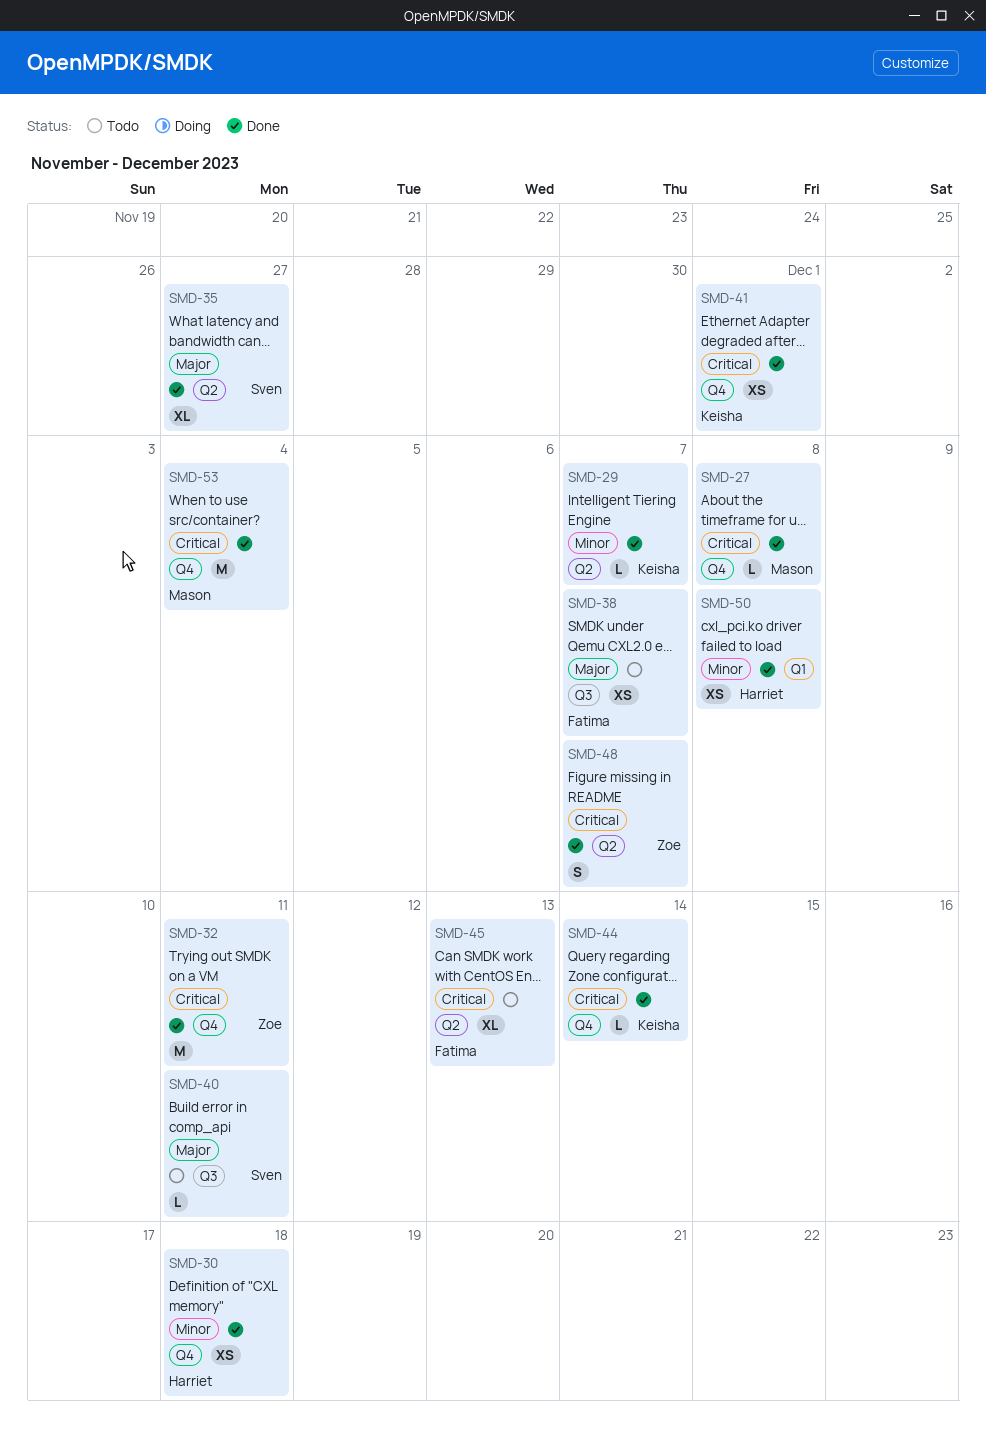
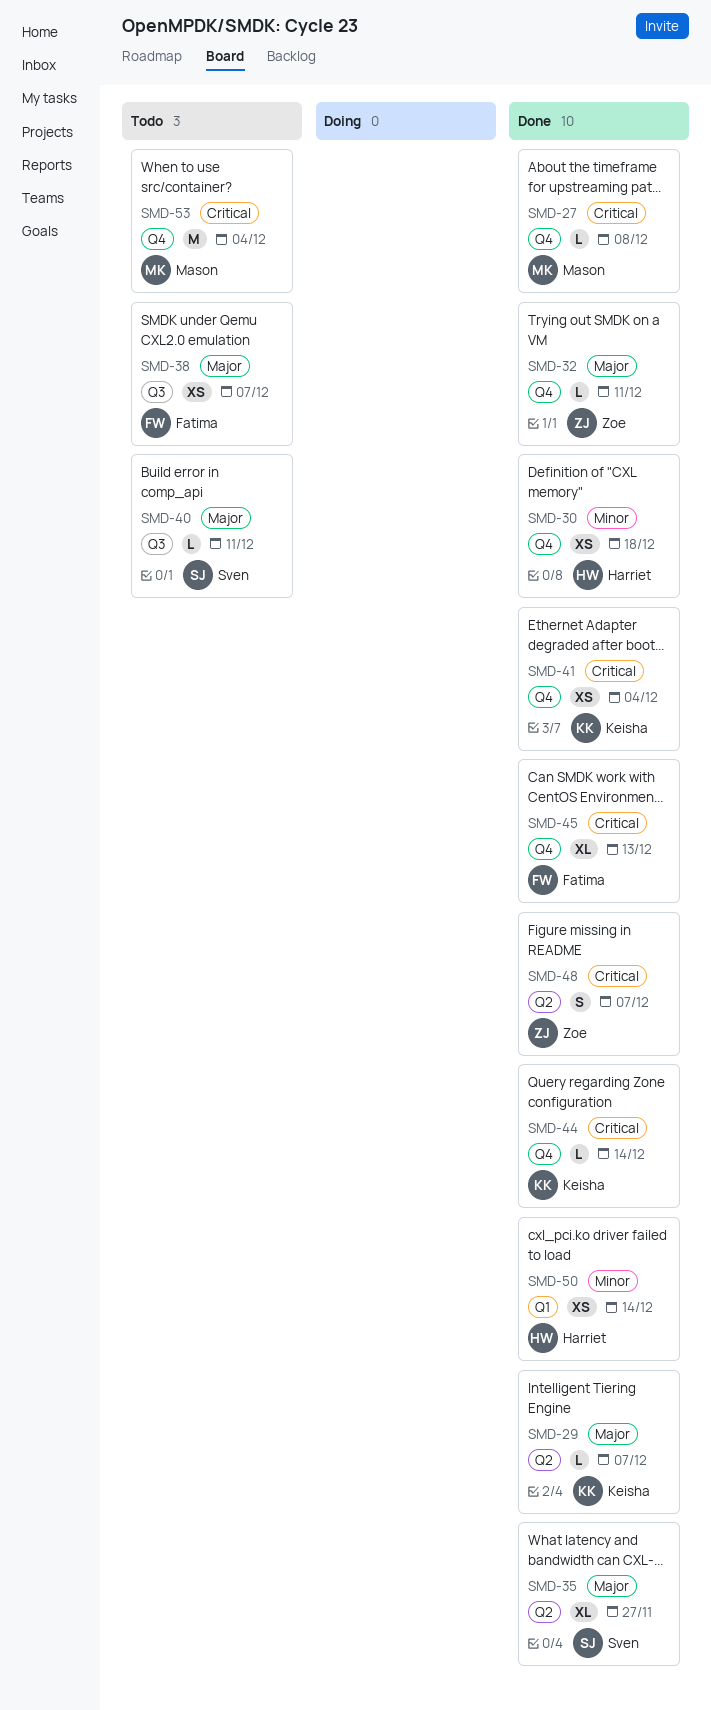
SMD-29, priority: Minor -> Major
SMD-32, priority: Critical -> Major
SMD-32, estimate: M -> L
SMD-41, due: Dec 1 -> Dec 4
SMD-45, status: Todo -> Done
SMD-45, label: Q2 -> Q4
SMD-50, due: Dec 8 -> Dec 14
SMD-53, status: Done -> Todo

